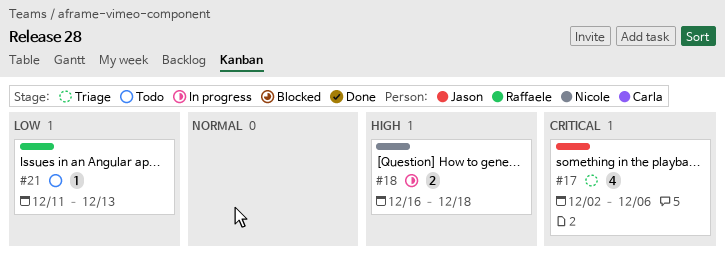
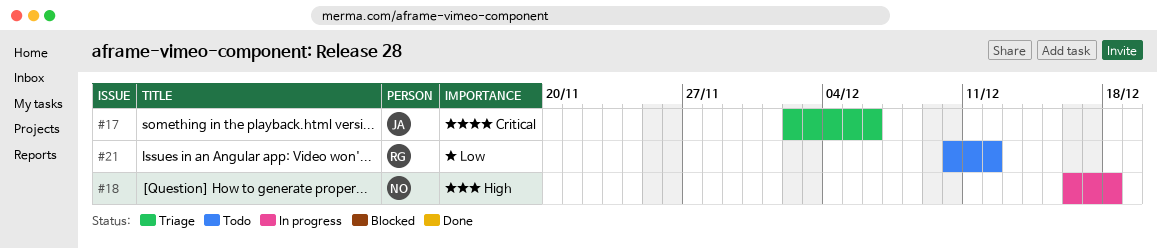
#21, start: Dec 11 -> Dec 10
#21, due: Dec 13 -> Dec 12

